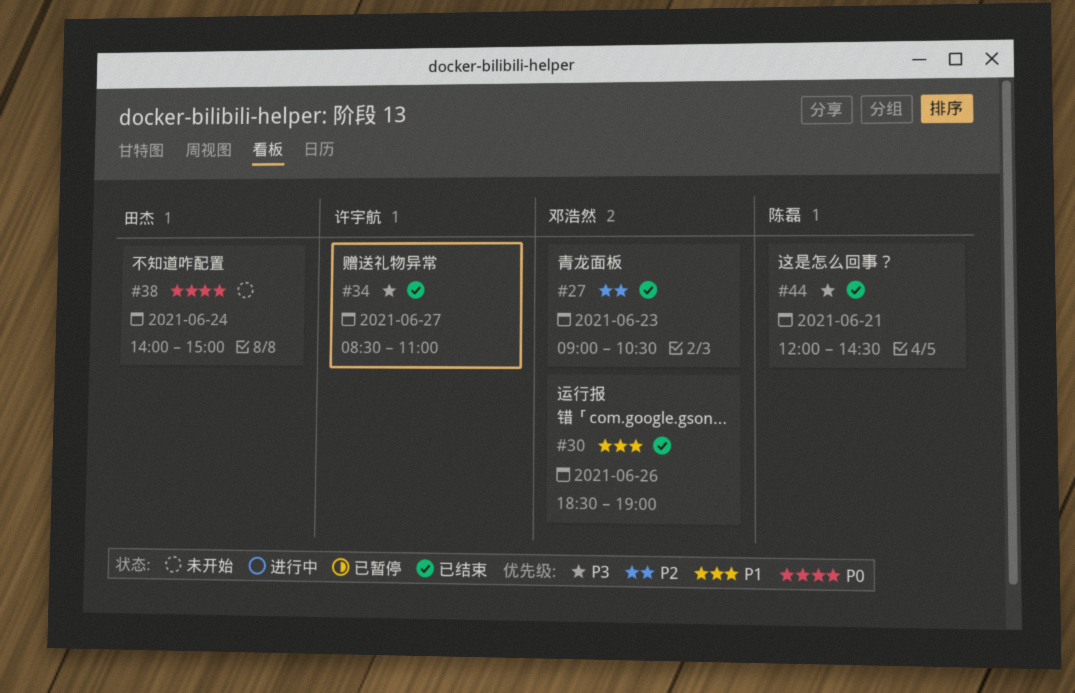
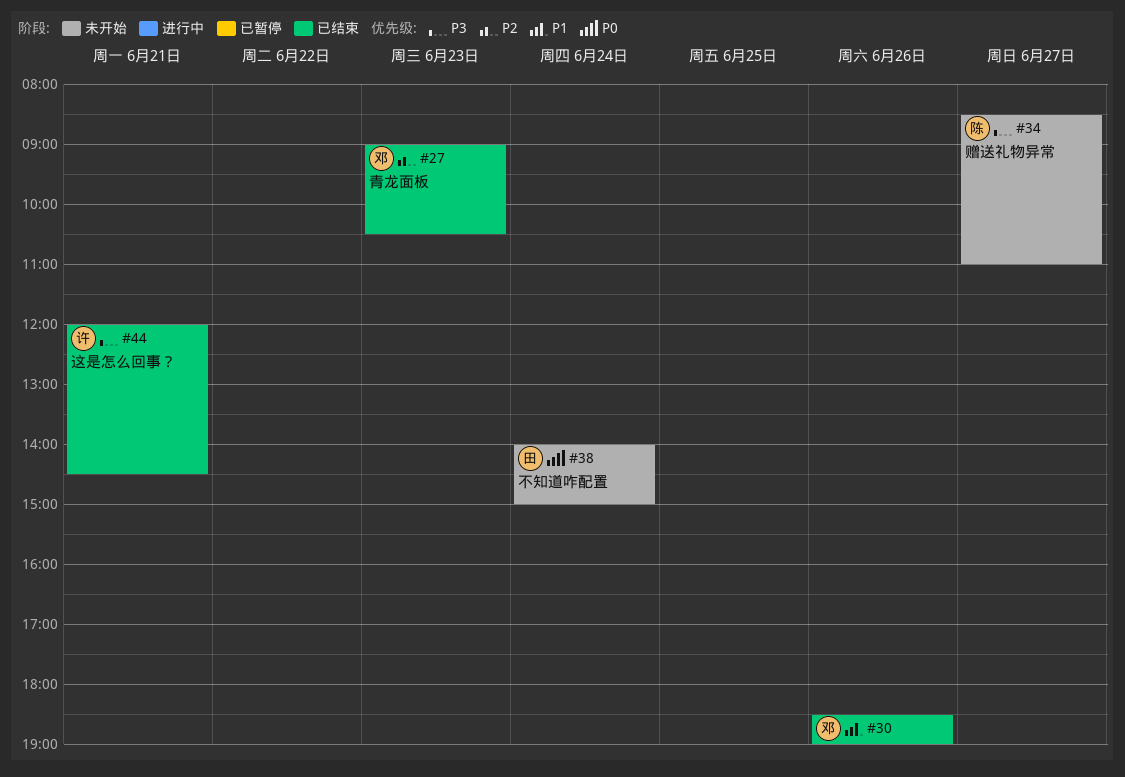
#34, status: 已结束 -> 未开始
#34, owner: 许宇航 -> 陈磊
#44, owner: 陈磊 -> 许宇航

